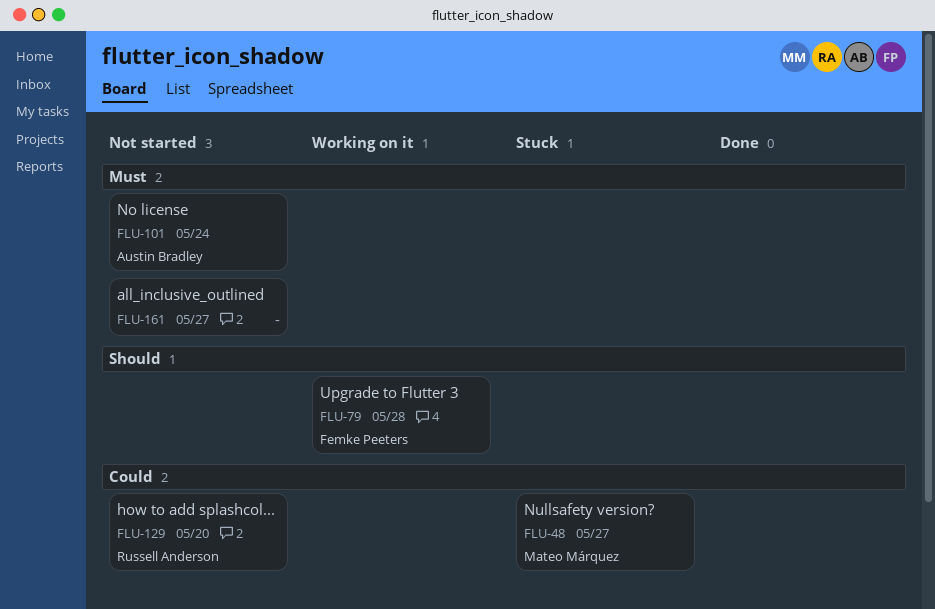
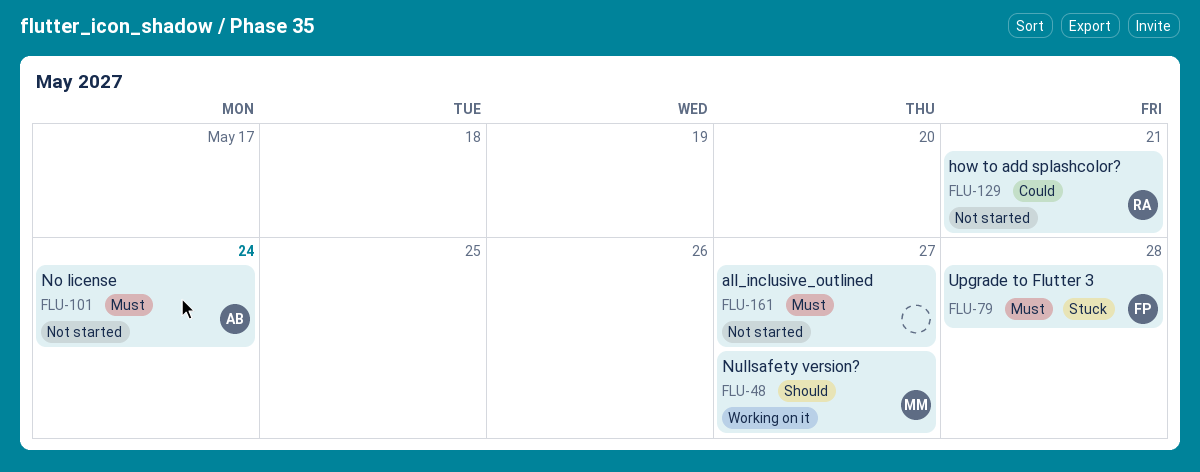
FLU-48, status: Stuck -> Working on it
FLU-48, priority: Could -> Should
FLU-79, status: Working on it -> Stuck
FLU-79, priority: Should -> Must
FLU-129, due: May 20 -> May 21

